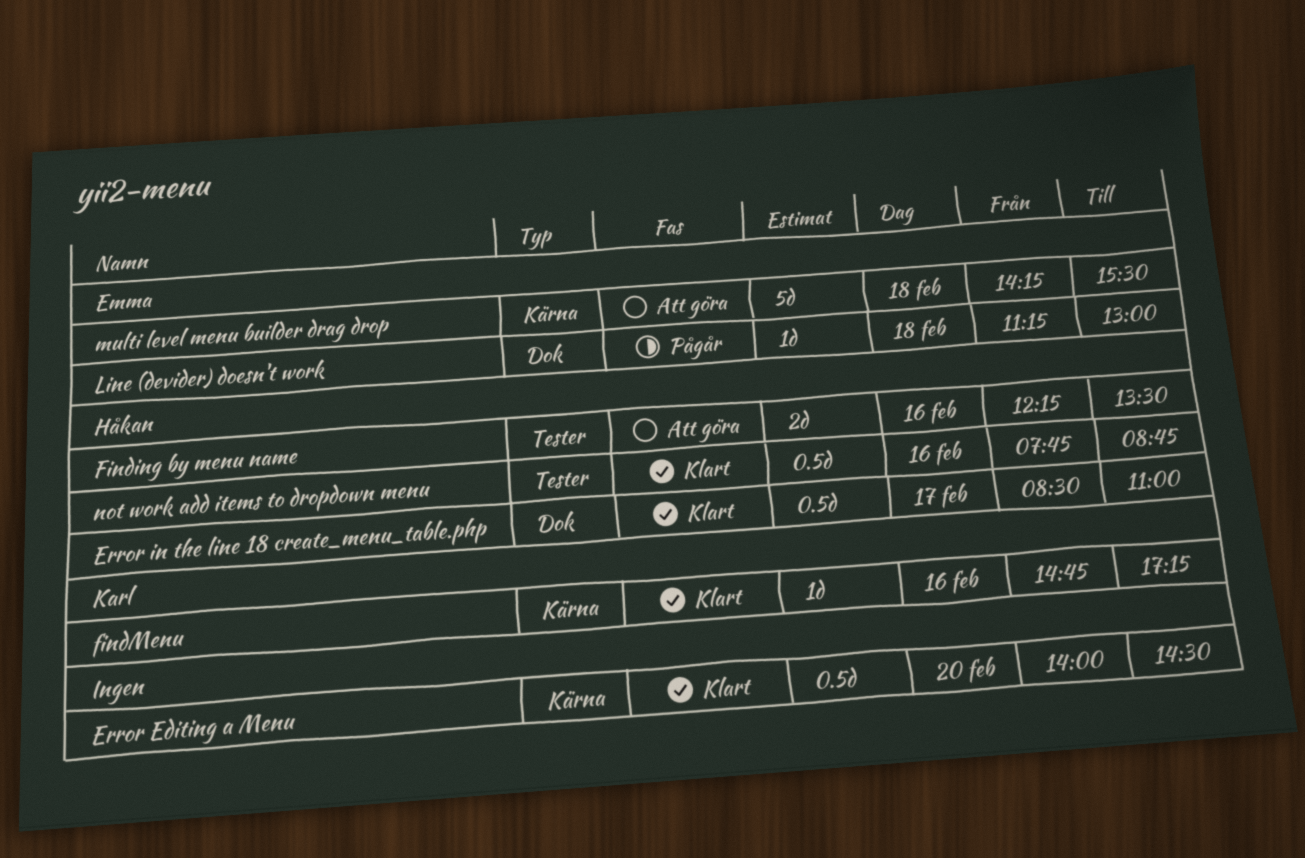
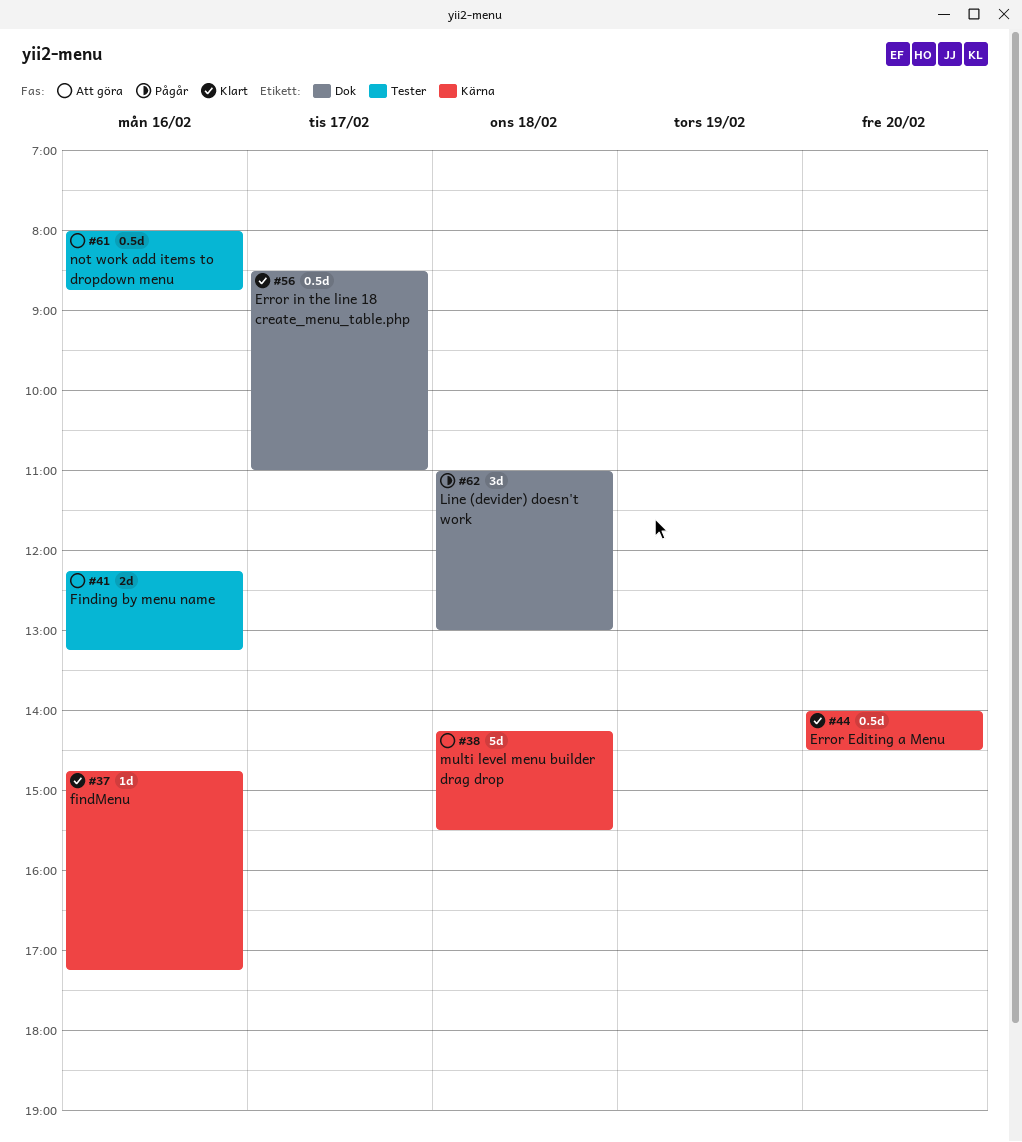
Finding by menu name, ends: 13:30 -> 13:15
Line (devider) doesn't work, estimate: 1d -> 3d
Line (devider) doesn't work, begins: 11:15 -> 11:00
not work add items to dropdown menu, status: Klart -> Att göra
not work add items to dropdown menu, begins: 07:45 -> 08:00

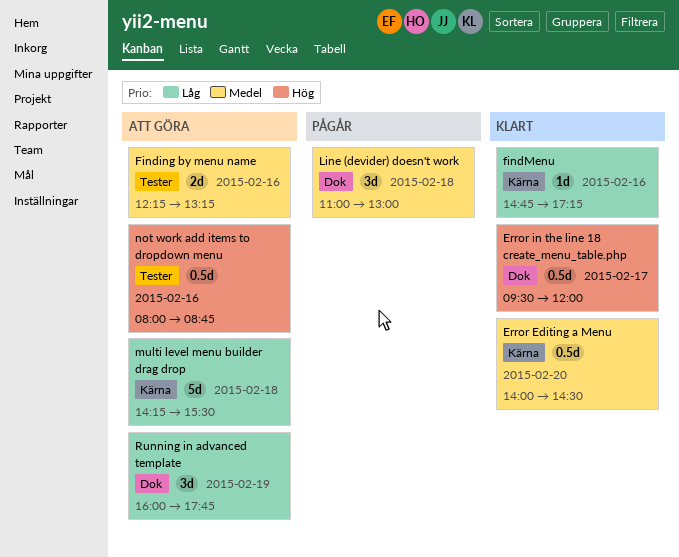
Error in the line 18 create_menu_table.php, begins: 08:30 -> 09:30
Error in the line 18 create_menu_table.php, ends: 11:00 -> 12:00
Running in advanced template: none -> present

